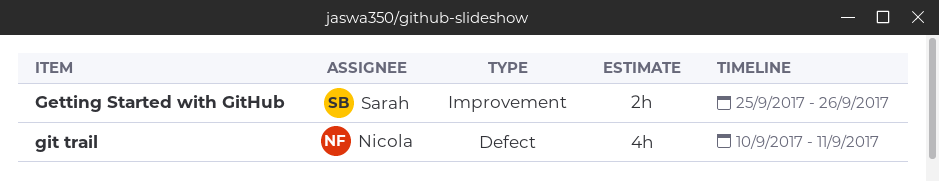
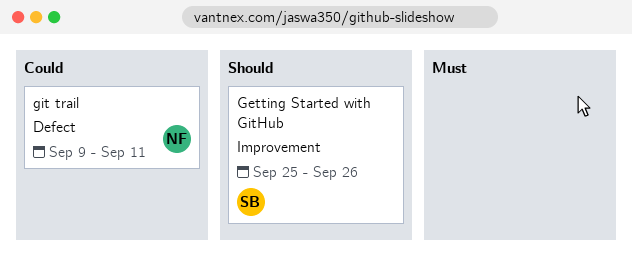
git trail, start: Sep 10 -> Sep 9

